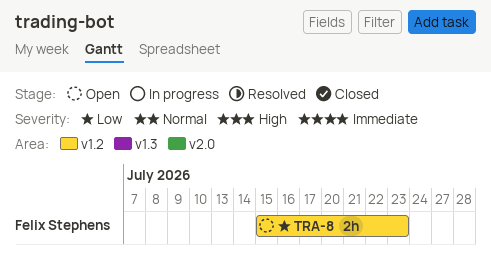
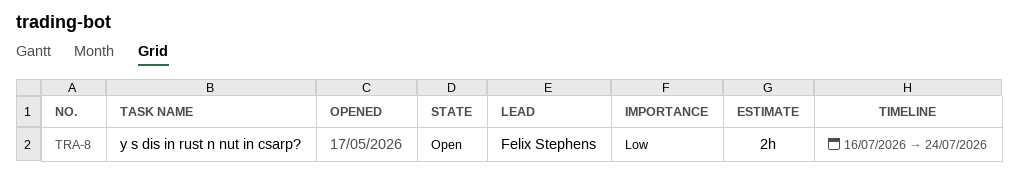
TRA-8, start: Jul 15 -> Jul 16
TRA-8, due: Jul 23 -> Jul 24

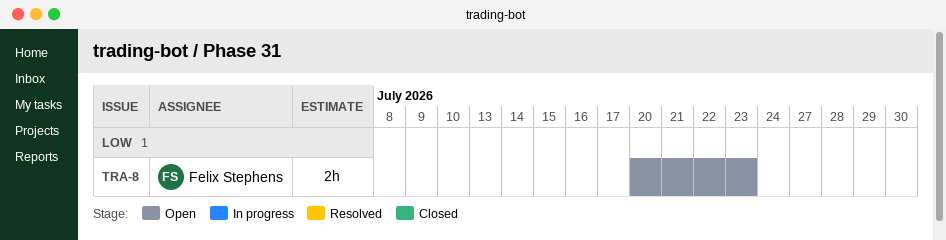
TRA-8, start: Jul 16 -> Jul 20
TRA-8, due: Jul 24 -> Jul 23

